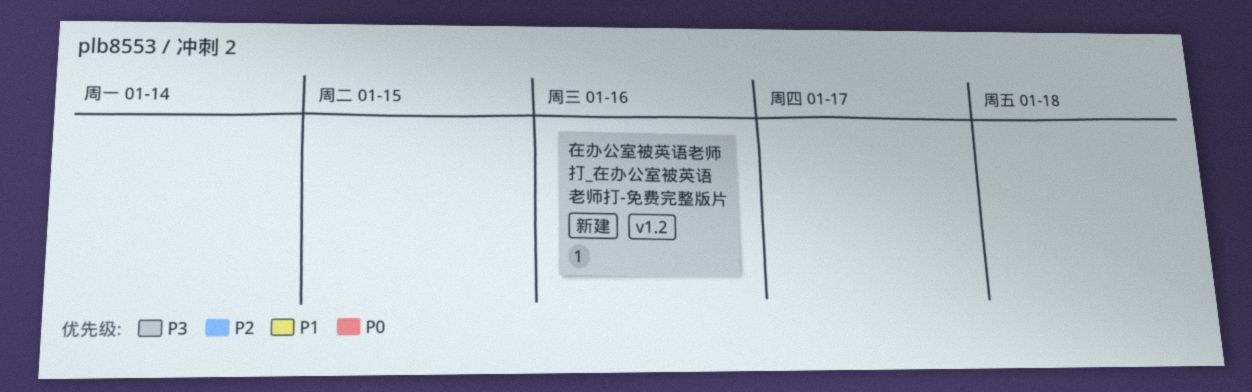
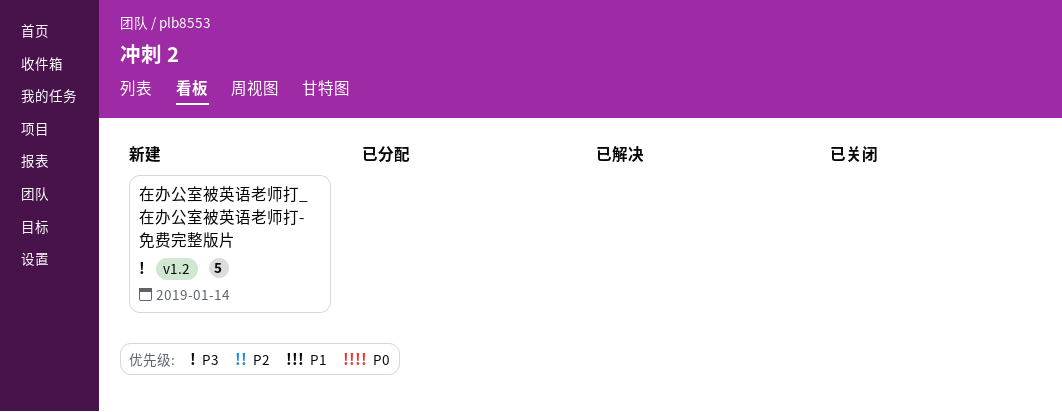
在办公室被英语老师打_在办公室被英语老师打-免费完整版片, estimate: 1 -> 5
在办公室被英语老师打_在办公室被英语老师打-免费完整版片, due: Jan 16 -> Jan 14

